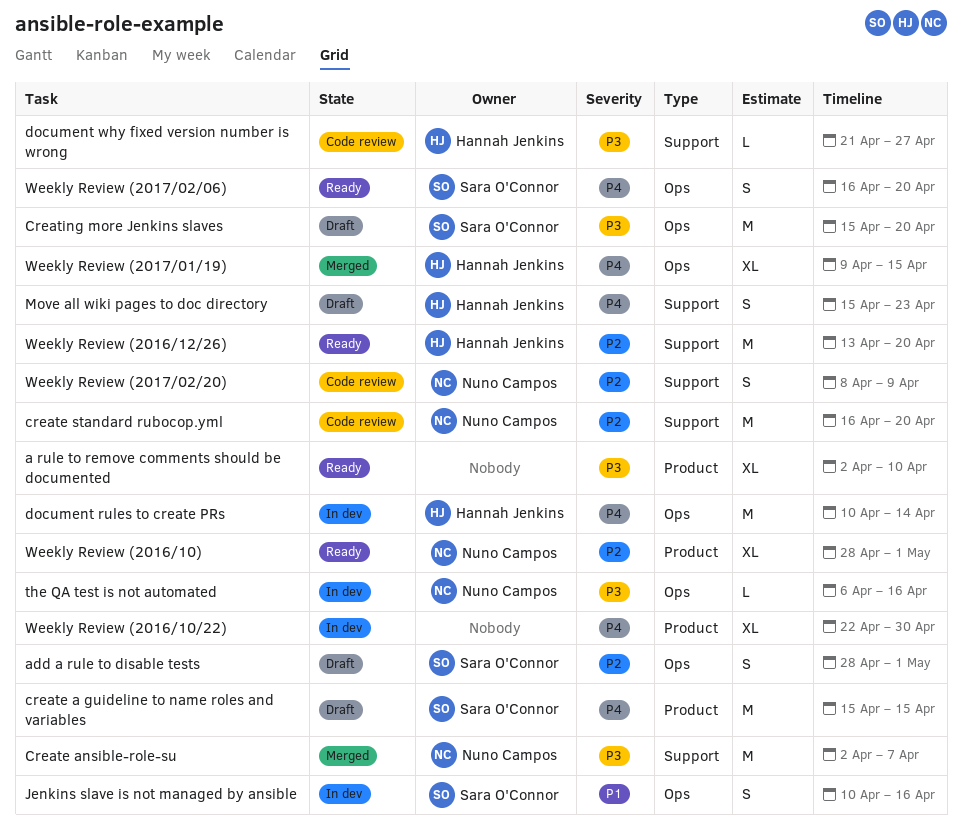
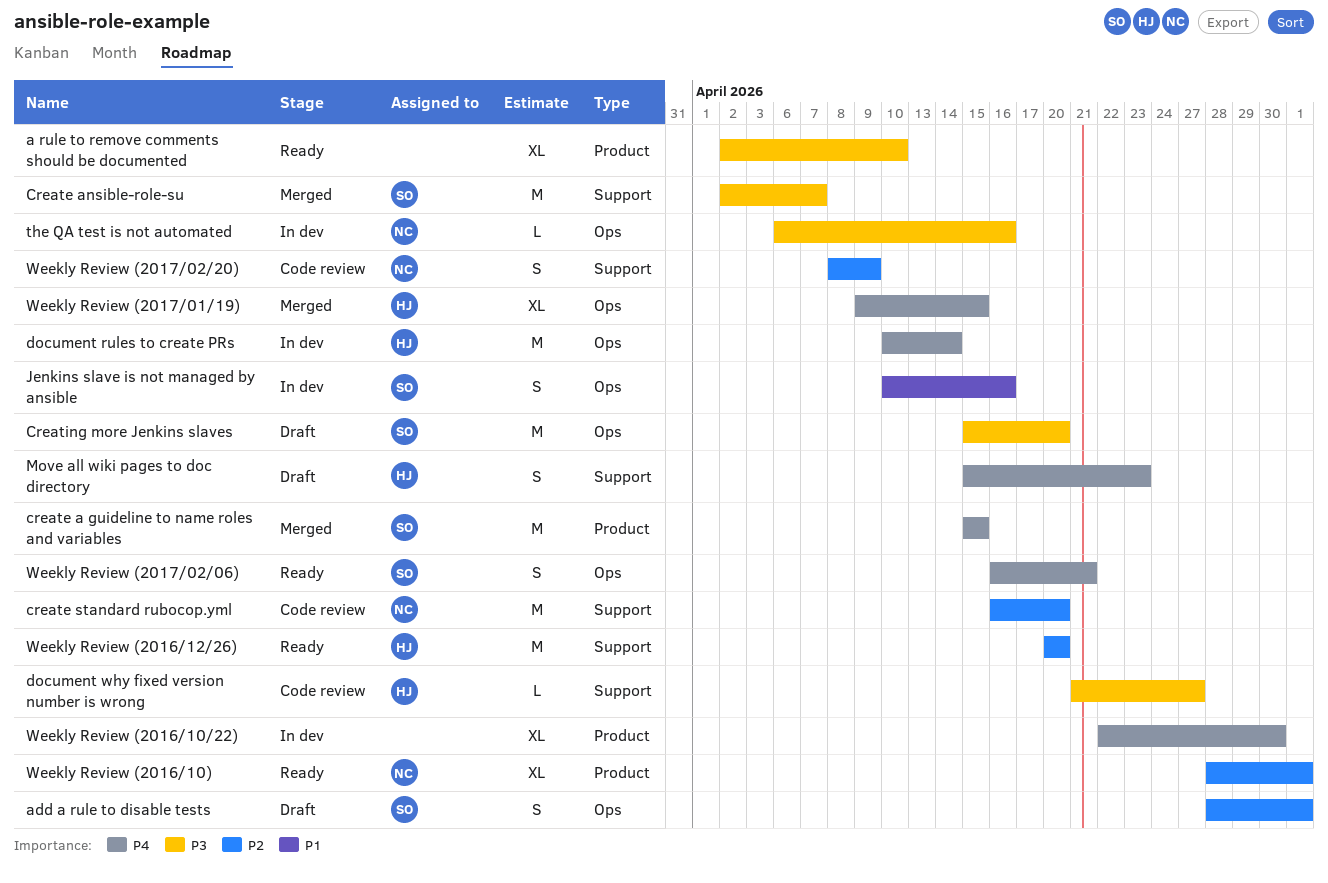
create a guideline to name roles and variables, status: Draft -> Merged
Create ansible-role-su, owner: Nuno Campos -> Sara O'Connor
Weekly Review (2016/12/26), start: Apr 13 -> Apr 20
Weekly Review (2017/02/06), due: Apr 20 -> Apr 21

